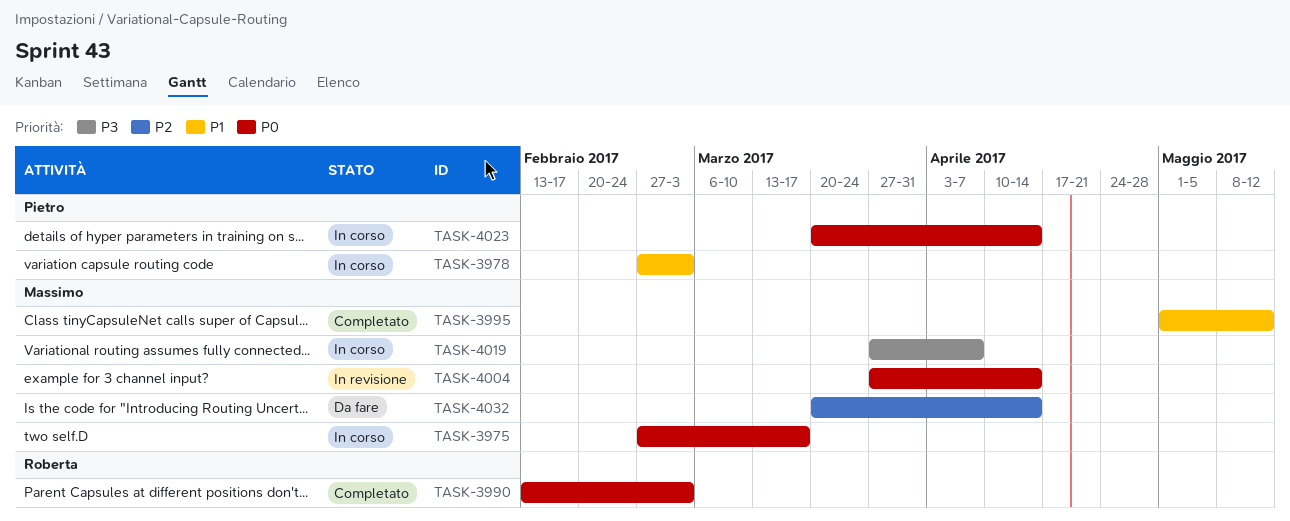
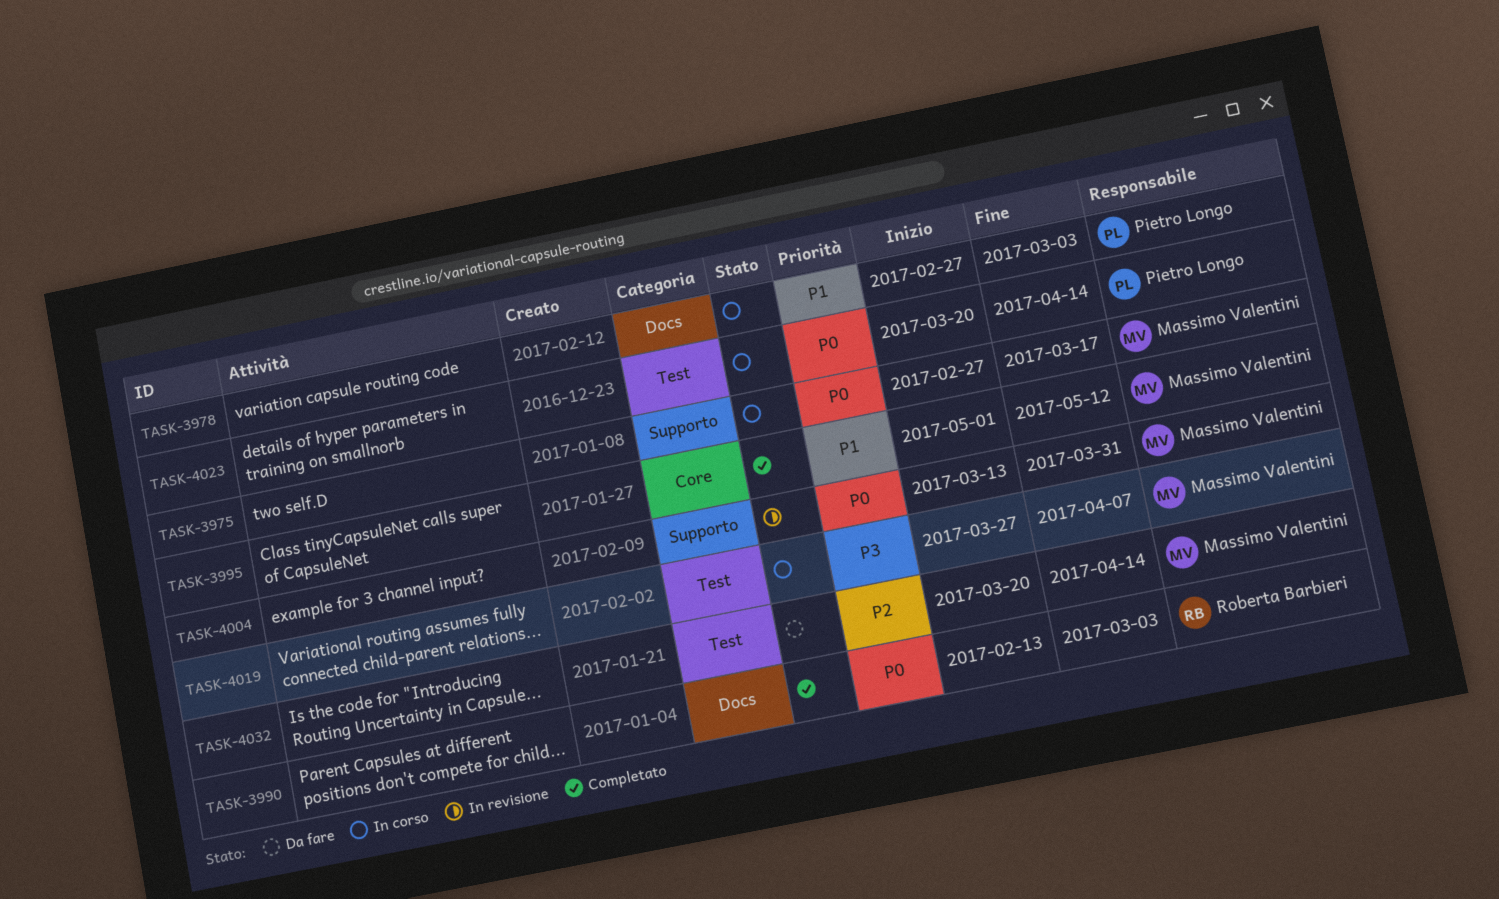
TASK-4004, start: Mar 27 -> Mar 13
TASK-4004, due: Apr 14 -> Mar 31

